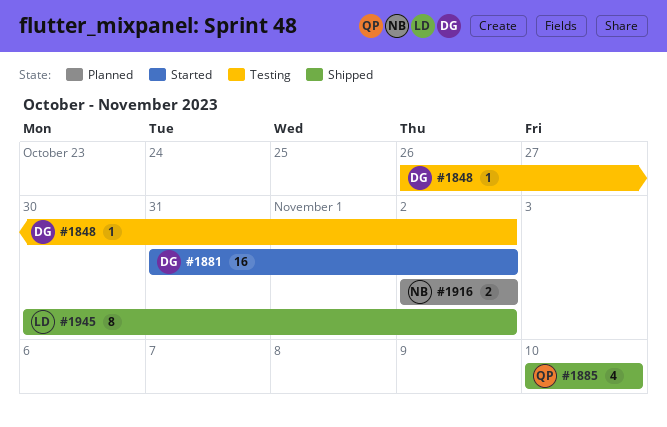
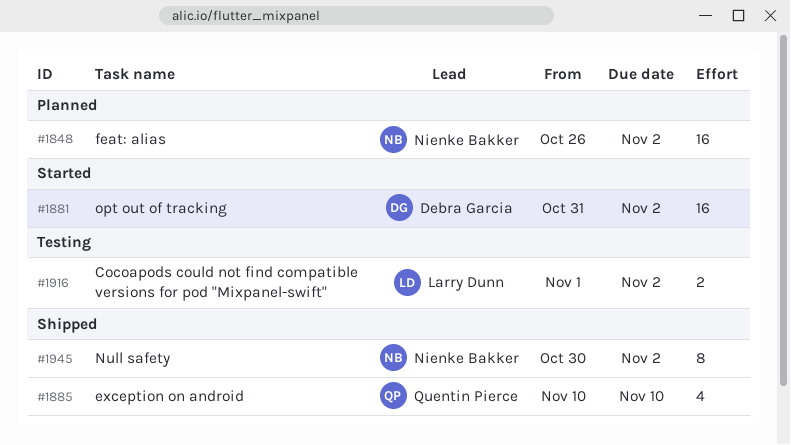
#1848, status: Testing -> Planned
#1848, owner: Debra Garcia -> Nienke Bakker
#1848, estimate: 1 -> 16
#1916, status: Planned -> Testing
#1916, owner: Nienke Bakker -> Larry Dunn
#1916, start: Nov 2 -> Nov 1
#1945, owner: Larry Dunn -> Nienke Bakker

